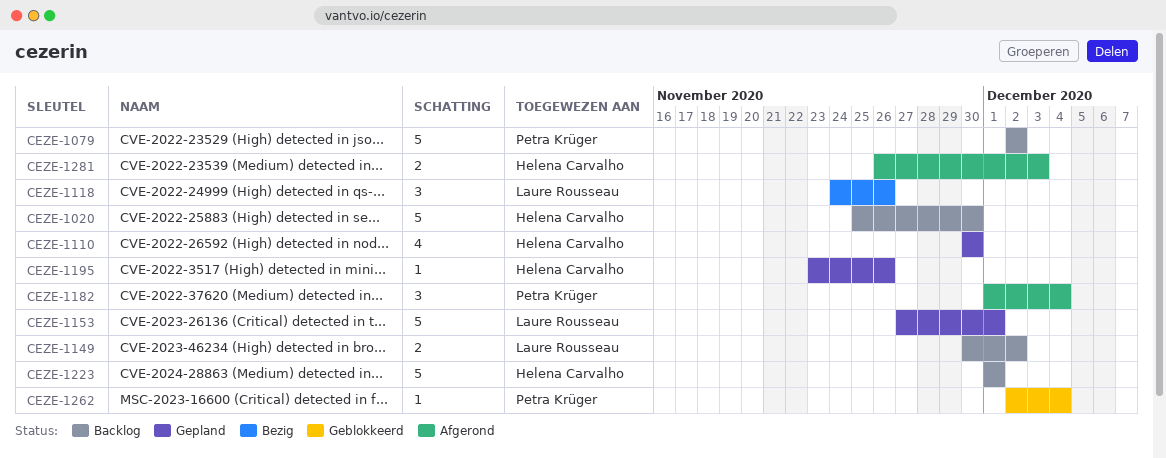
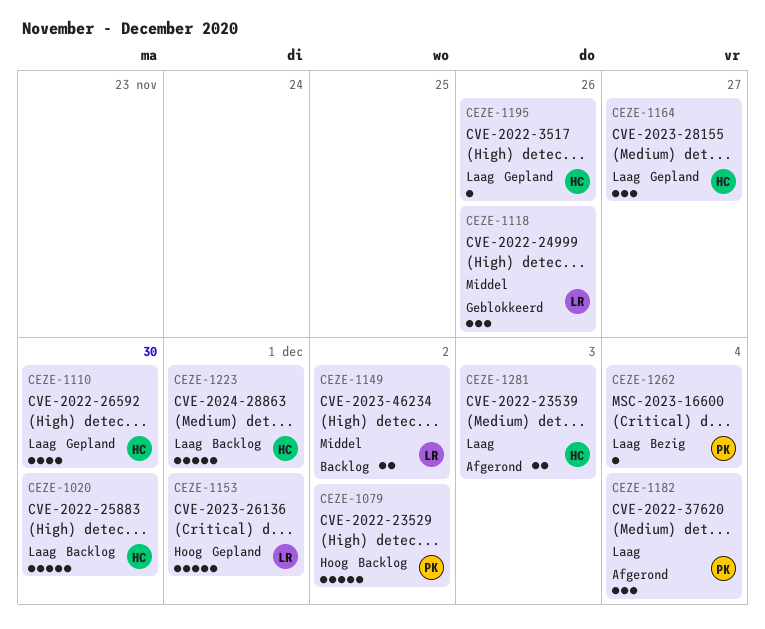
CEZE-1118, status: Bezig -> Geblokkeerd
CEZE-1164: none -> present
CEZE-1262, status: Geblokkeerd -> Bezig

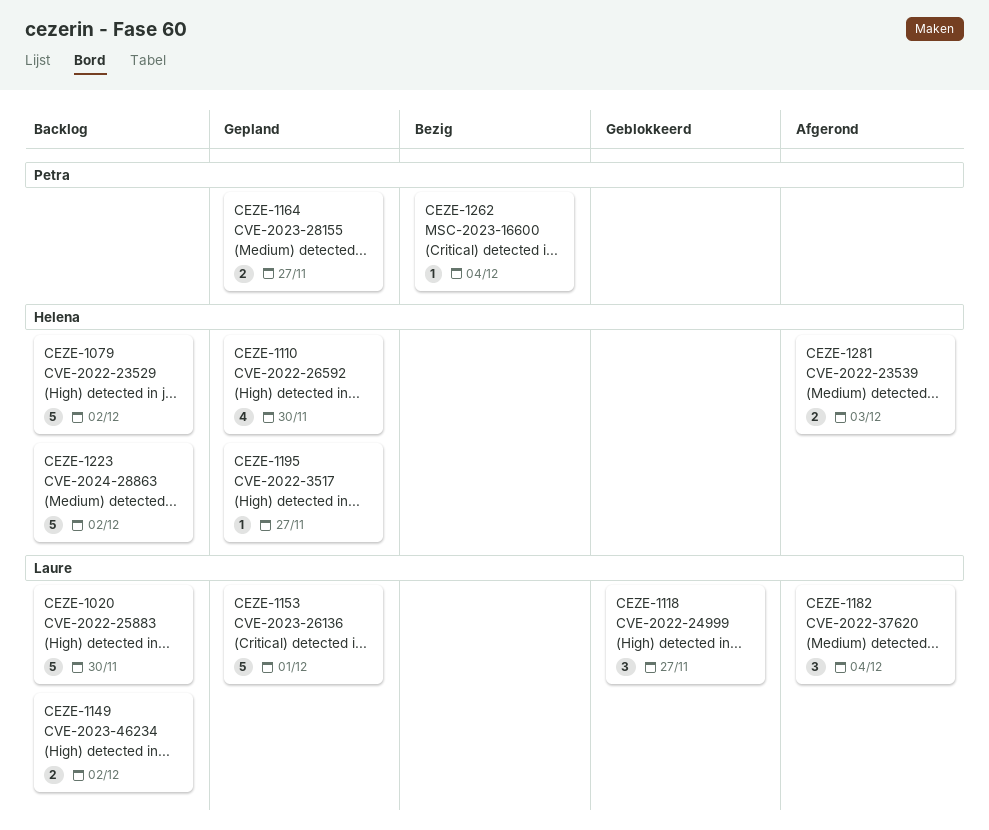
CEZE-1020, owner: Helena -> Laure
CEZE-1079, owner: Petra -> Helena
CEZE-1118, due: Nov 26 -> Nov 27
CEZE-1164, owner: Helena -> Petra
CEZE-1164, estimate: 3 -> 2
CEZE-1182, owner: Petra -> Laure
CEZE-1195, due: Nov 26 -> Nov 27
CEZE-1223, due: Dec 1 -> Dec 2

